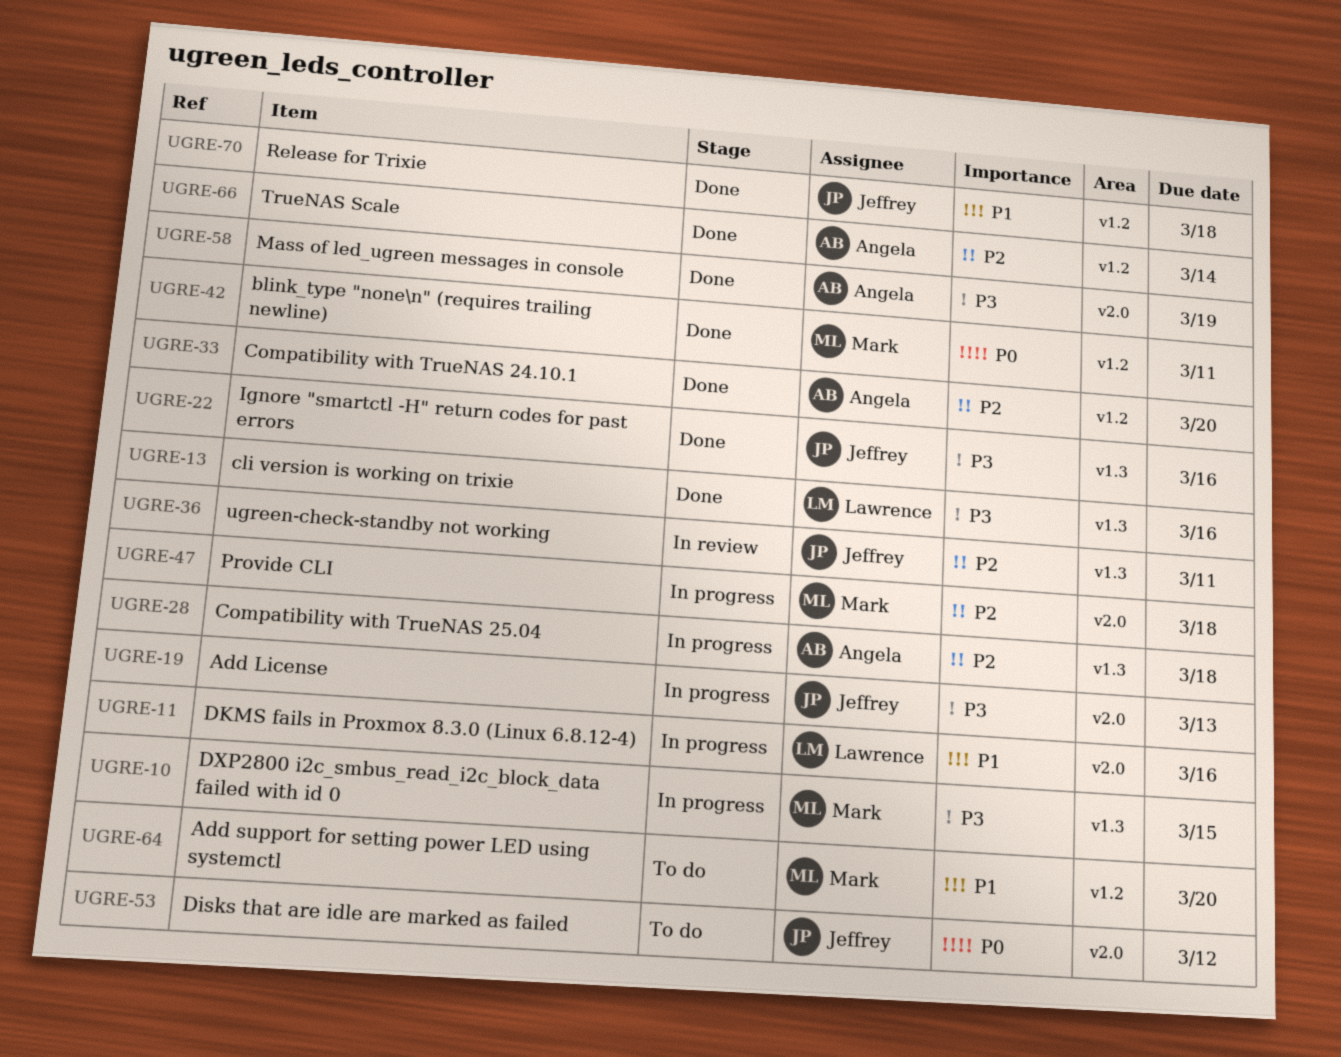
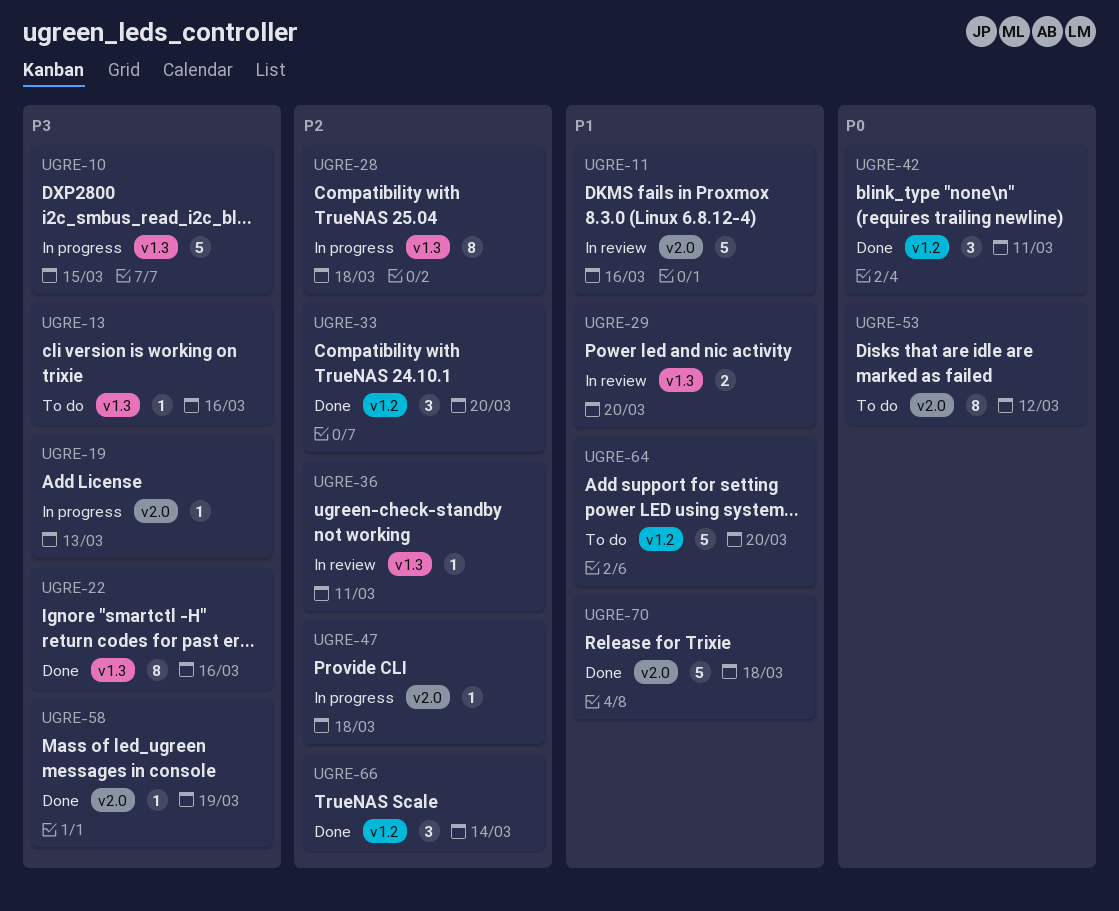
UGRE-11, status: In progress -> In review
UGRE-13, status: Done -> To do
UGRE-29: none -> present
UGRE-70, label: v1.2 -> v2.0

